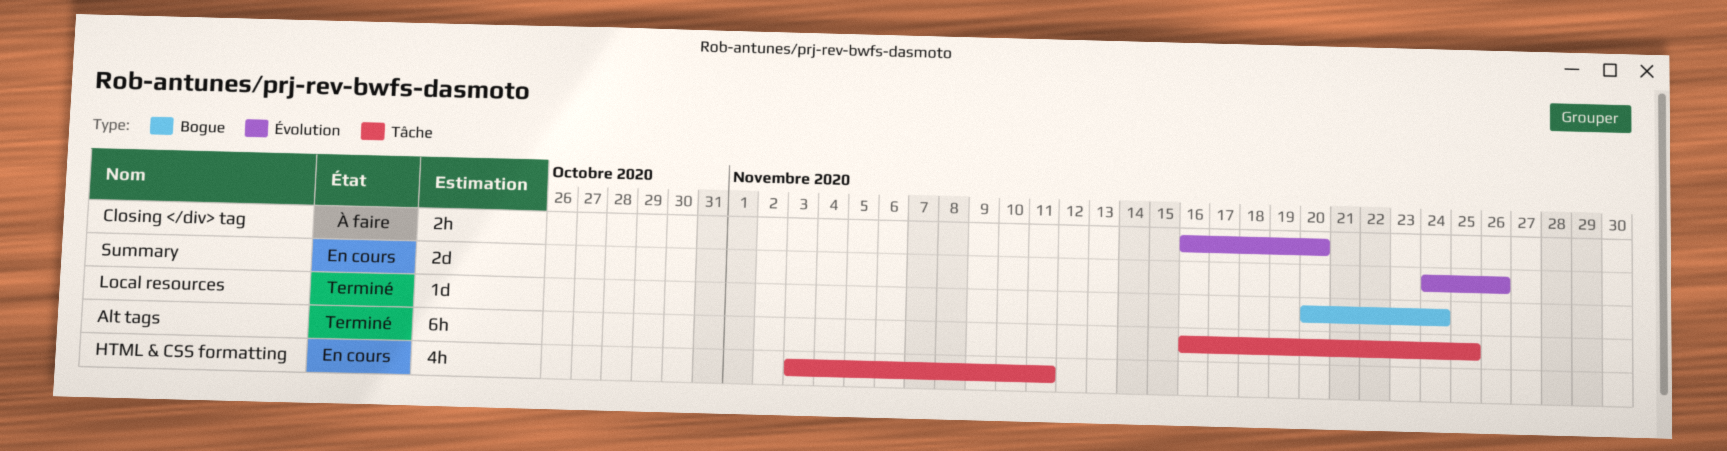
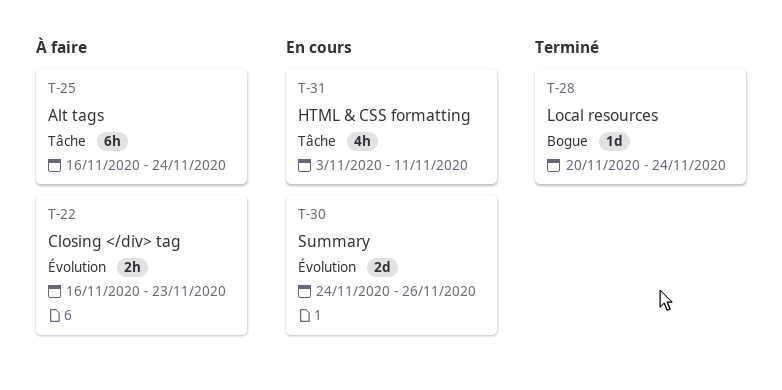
Alt tags, status: Terminé -> À faire
Alt tags, due: Nov 25 -> Nov 24
Closing </div> tag, due: Nov 20 -> Nov 23

